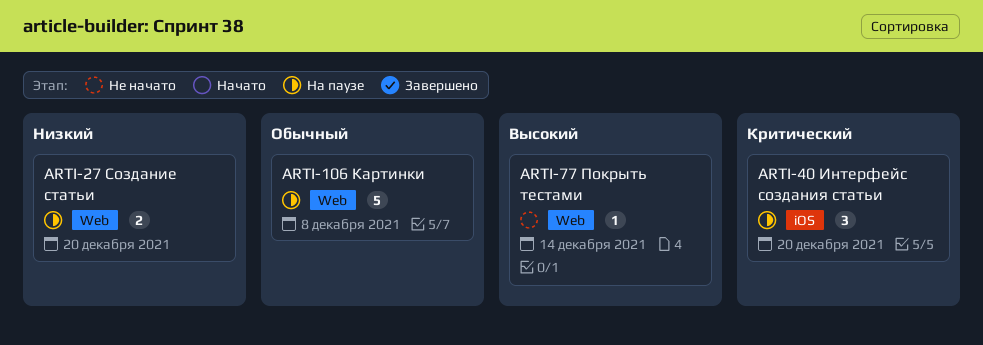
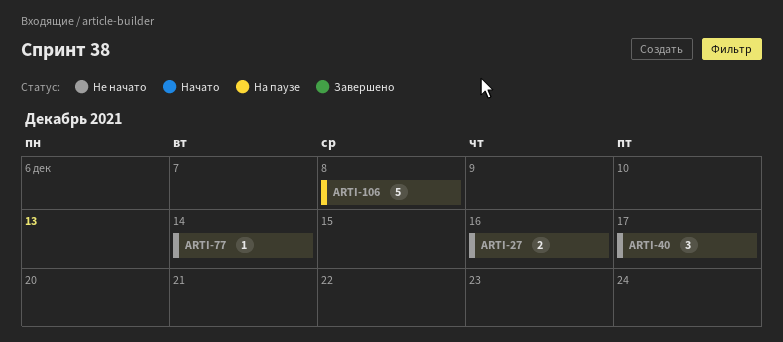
ARTI-27, status: На паузе -> Не начато
ARTI-27, due: Dec 20 -> Dec 16
ARTI-40, status: На паузе -> Не начато
ARTI-40, due: Dec 20 -> Dec 17

